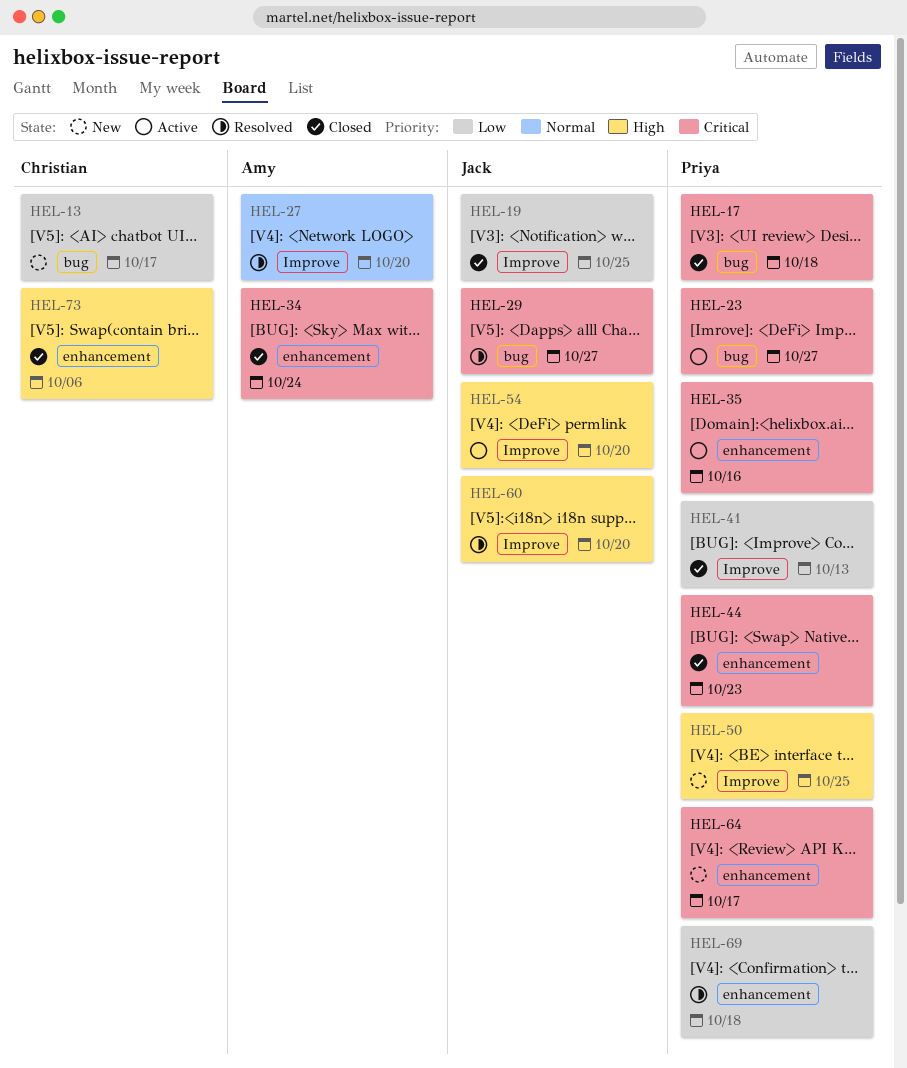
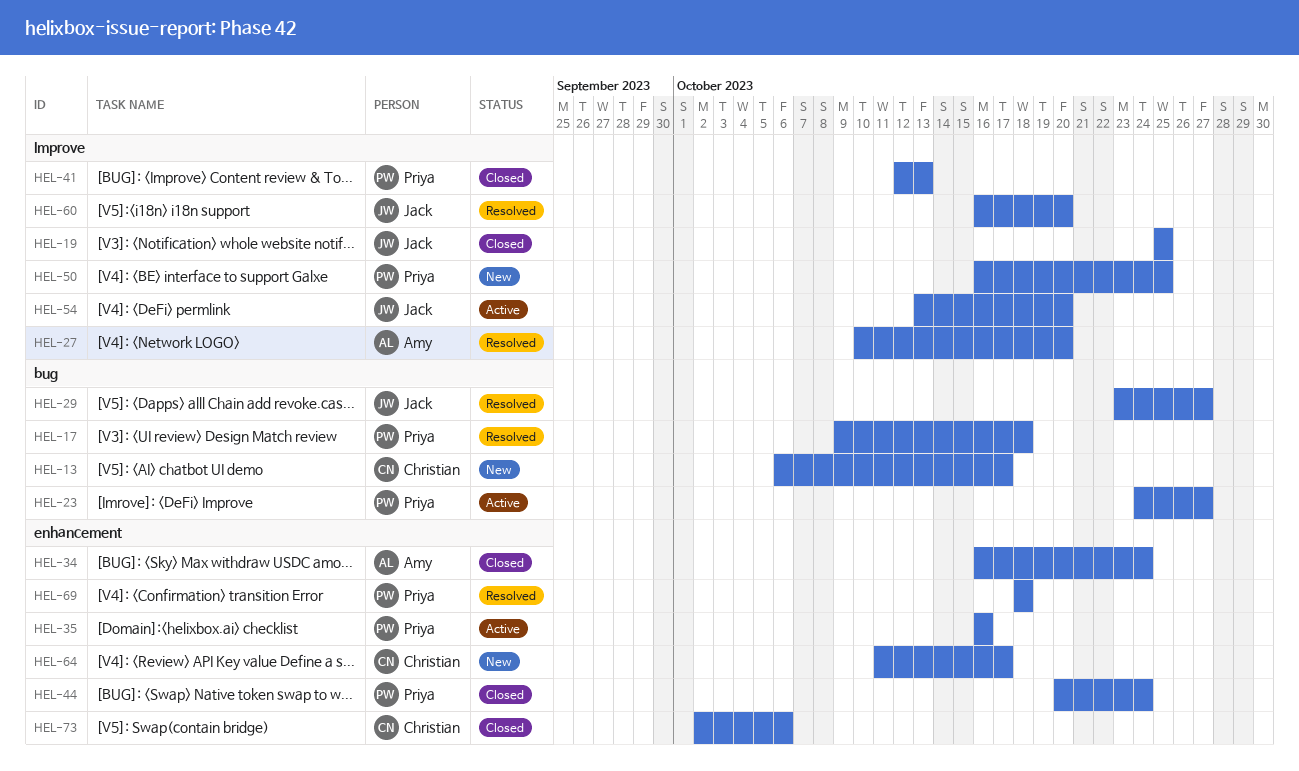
HEL-17, status: Closed -> Resolved
HEL-44, due: Oct 23 -> Oct 24
HEL-64, owner: Priya -> Christian

